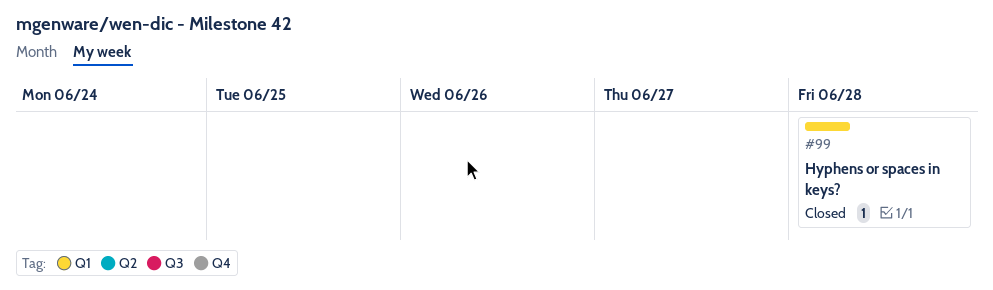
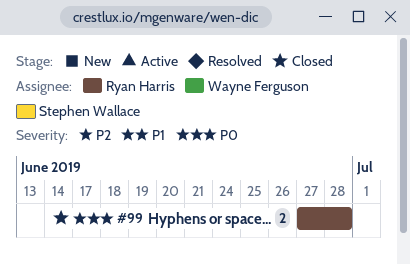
#99, estimate: 1 -> 2

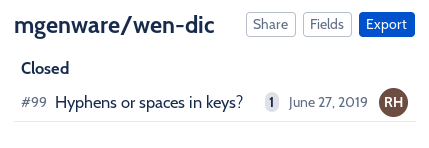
#99, estimate: 2 -> 1
#99, due: Jun 28 -> Jun 27

